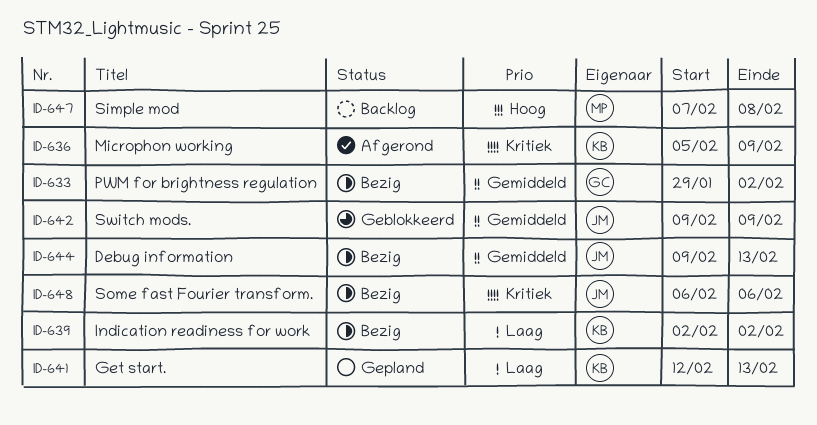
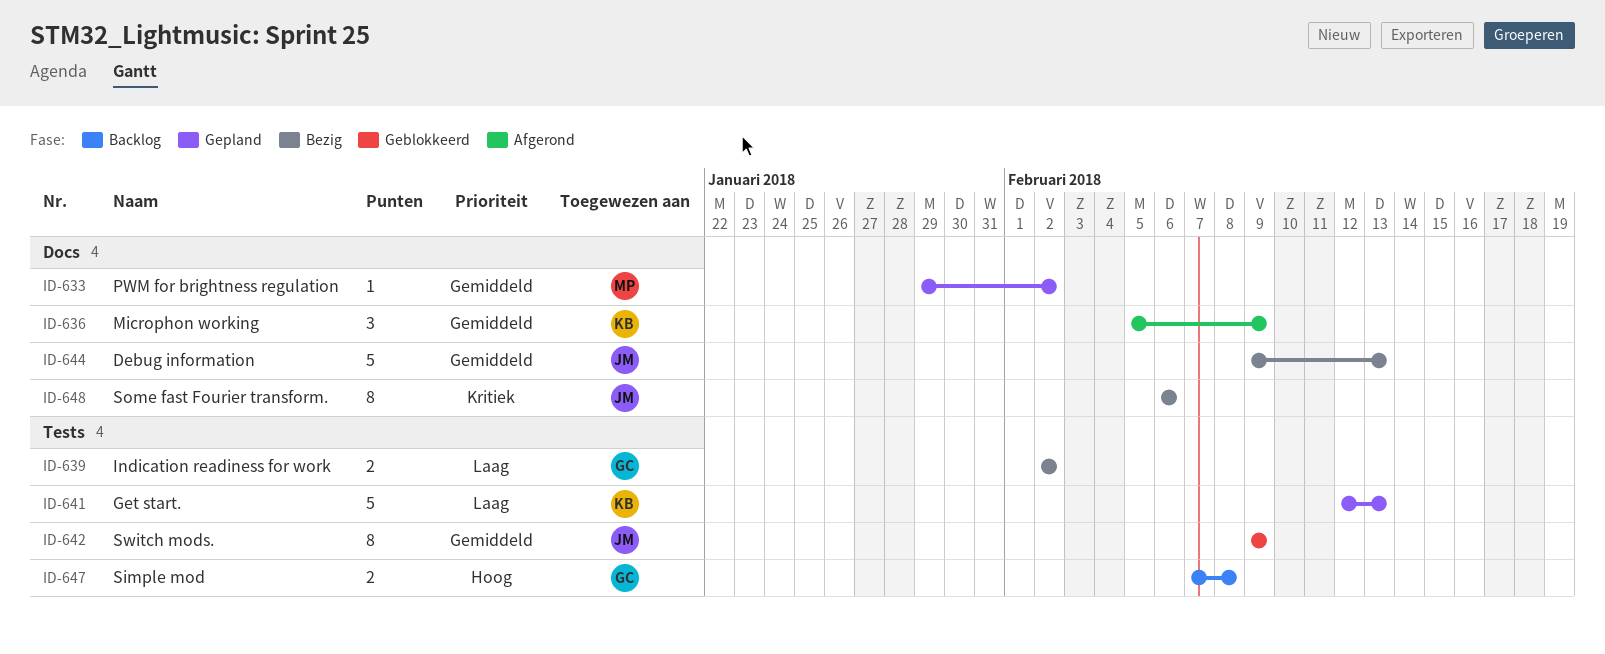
ID-633, status: Bezig -> Gepland
ID-633, owner: GC -> MP
ID-636, priority: Kritiek -> Gemiddeld
ID-639, owner: KB -> GC
ID-647, owner: MP -> GC

